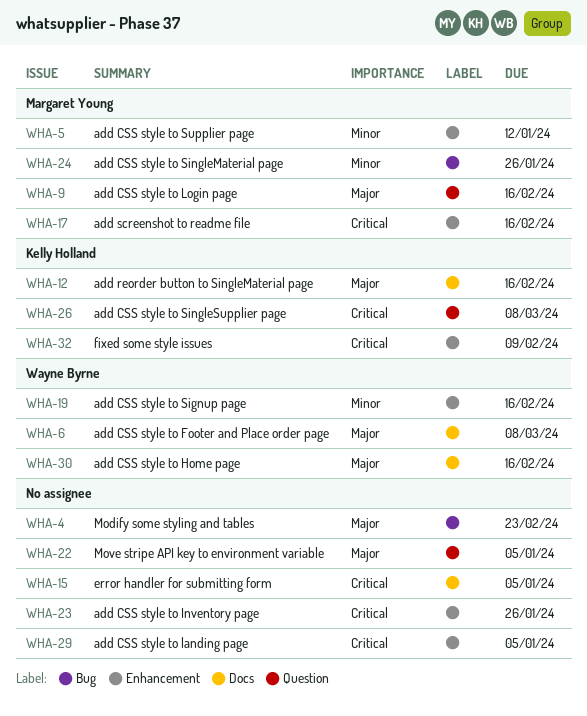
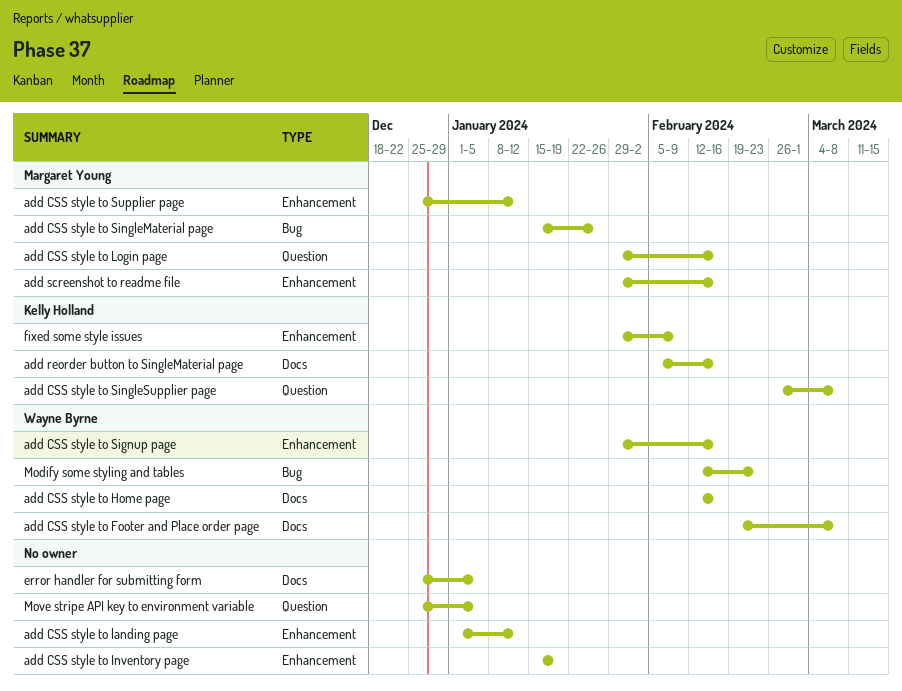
add CSS style to Inventory page, due: Jan 26 -> Jan 19
add CSS style to landing page, due: Jan 5 -> Jan 12
Modify some styling and tables, owner: none -> Wayne Byrne

